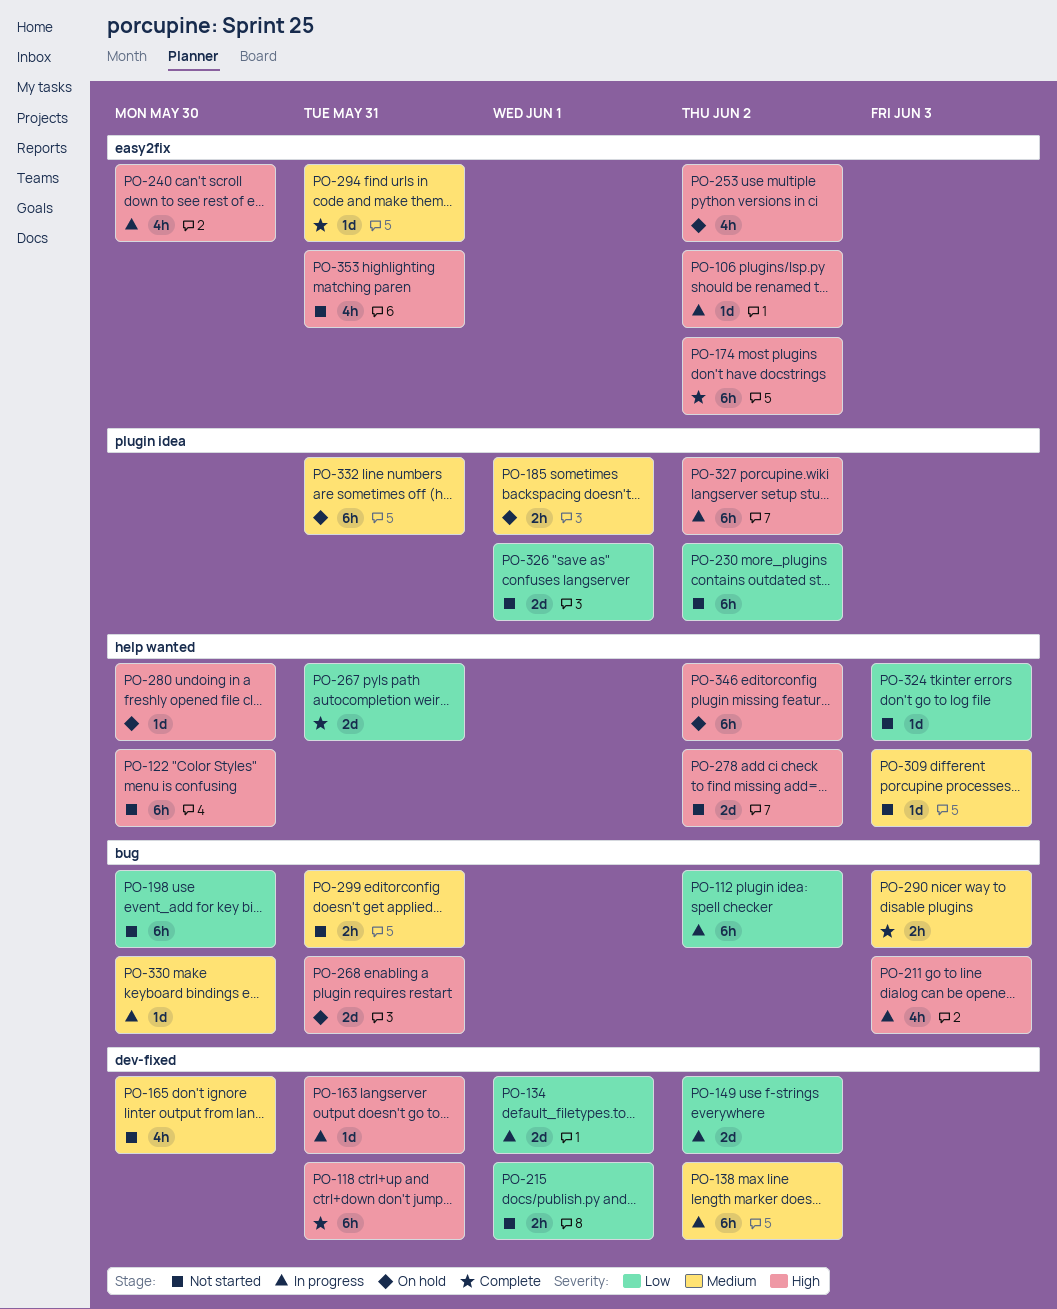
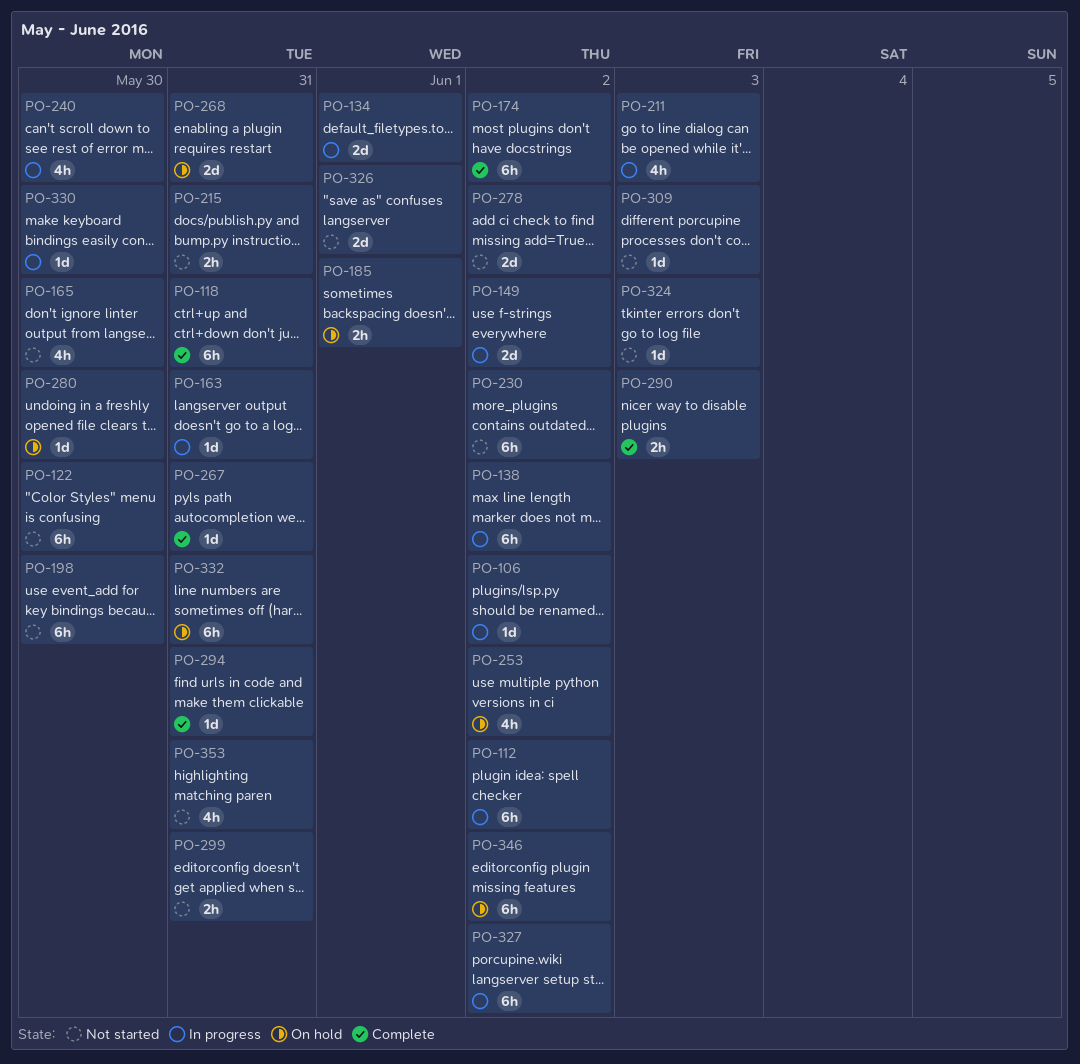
PO-215, due: Jun 1 -> May 31
PO-267, estimate: 2d -> 1d

